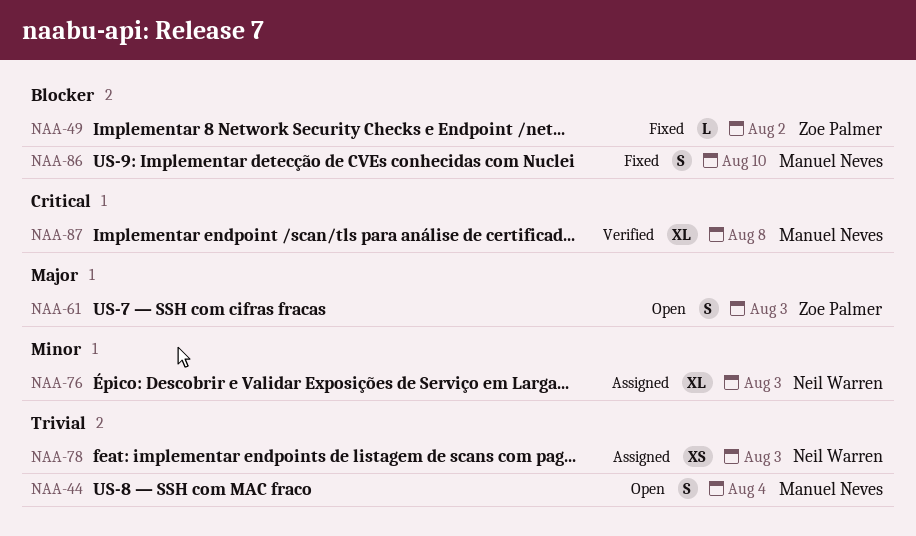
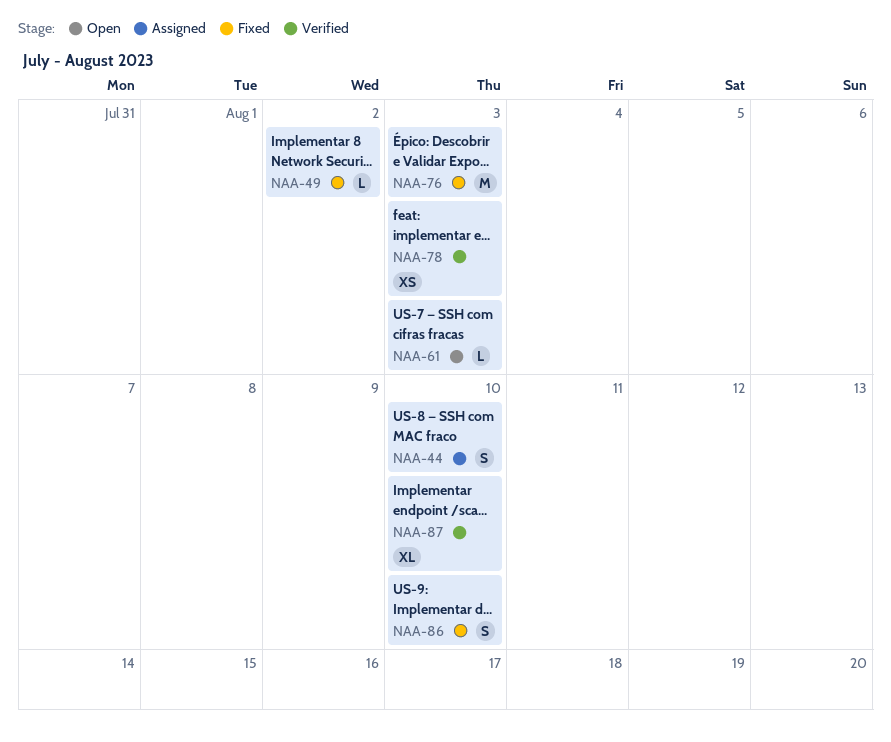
NAA-44, status: Open -> Assigned
NAA-44, due: Aug 4 -> Aug 10
NAA-61, estimate: S -> L
NAA-76, status: Assigned -> Fixed
NAA-76, estimate: XL -> M
NAA-78, status: Assigned -> Verified
NAA-87, due: Aug 8 -> Aug 10

